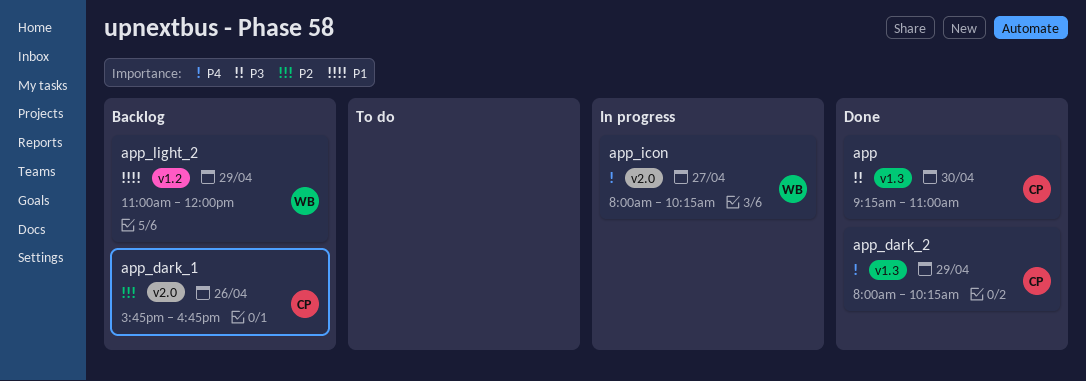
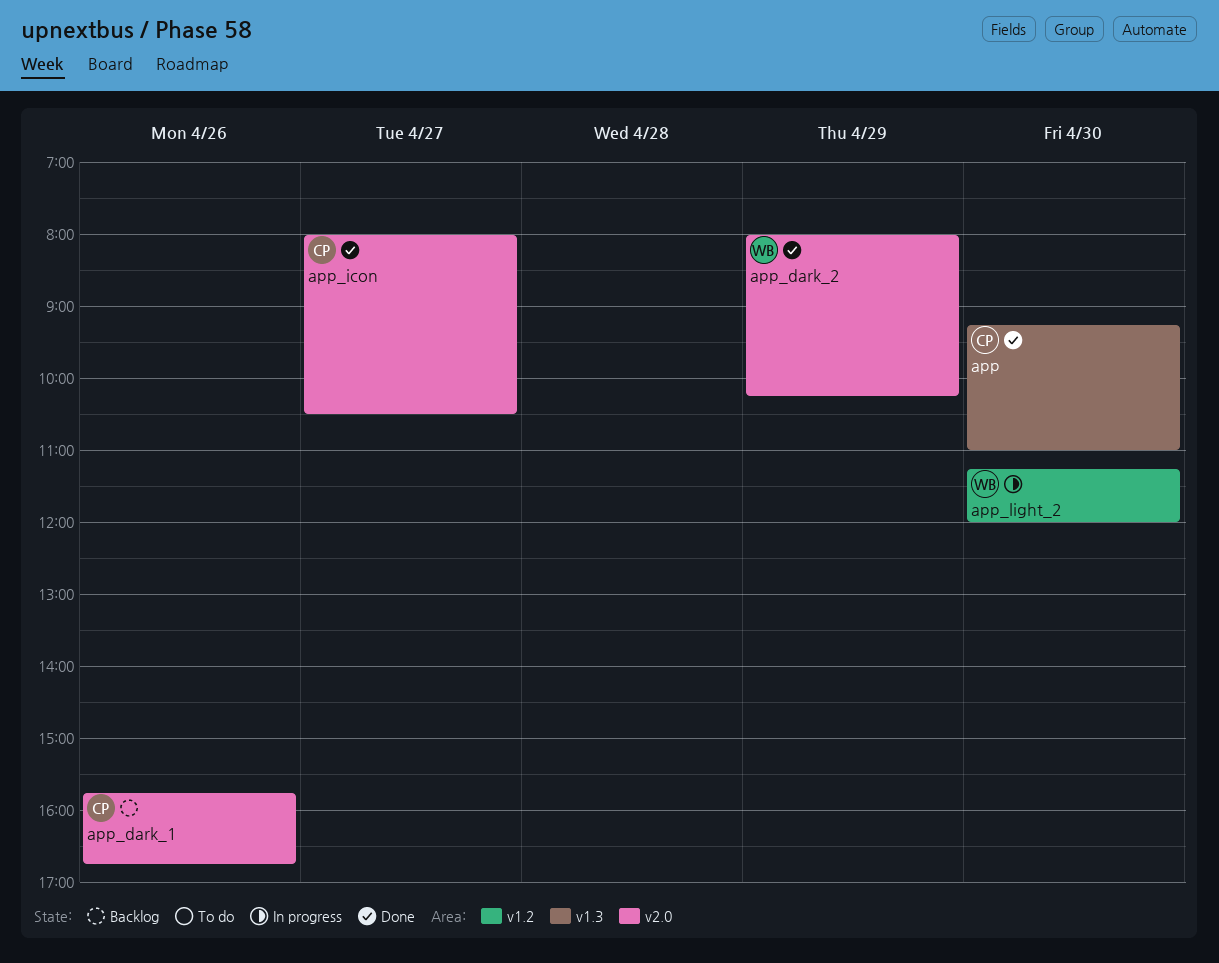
app_dark_2, owner: CP -> WB
app_dark_2, label: v1.3 -> v2.0
app_icon, status: In progress -> Done
app_icon, owner: WB -> CP
app_icon, ends: 10:15 -> 10:30
app_light_2, status: Backlog -> In progress
app_light_2, day: Apr 29 -> Apr 30
app_light_2, begins: 11:00 -> 11:15

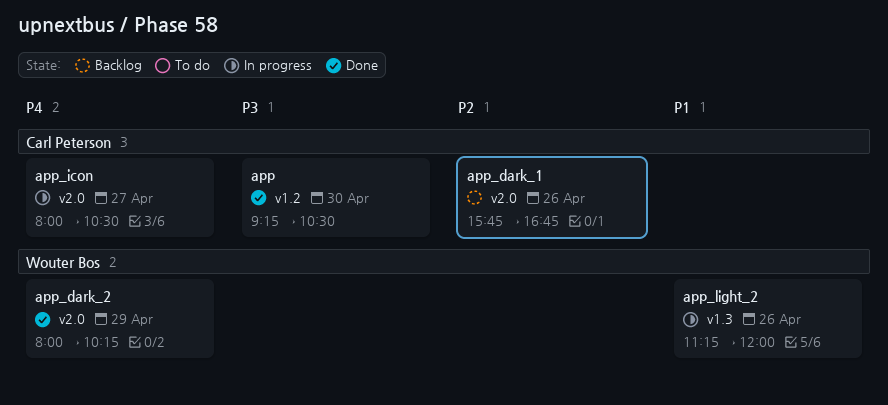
app, label: v1.3 -> v1.2
app, ends: 11:00 -> 10:30
app_icon, status: Done -> In progress
app_light_2, label: v1.2 -> v1.3
app_light_2, day: Apr 30 -> Apr 26

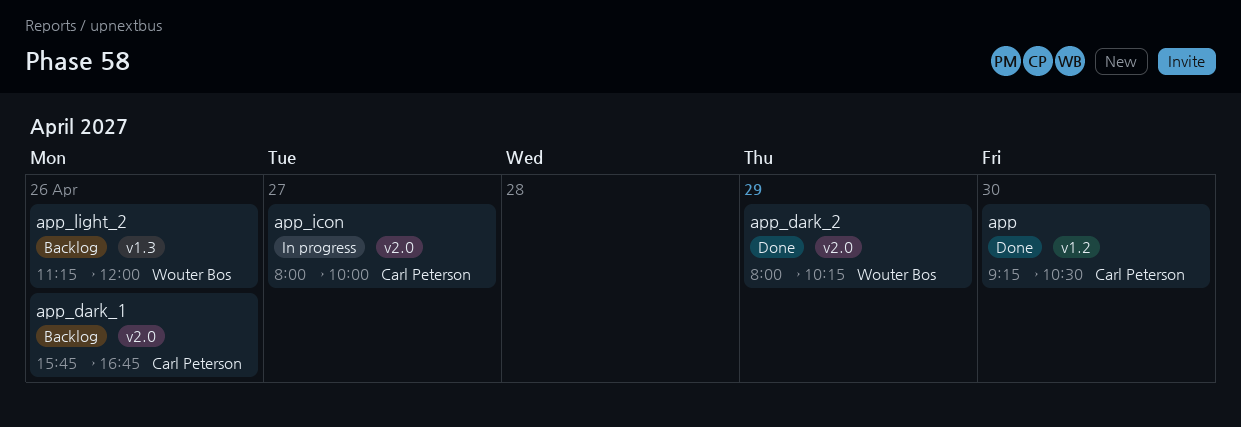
app_icon, ends: 10:30 -> 10:00
app_light_2, status: In progress -> Backlog

